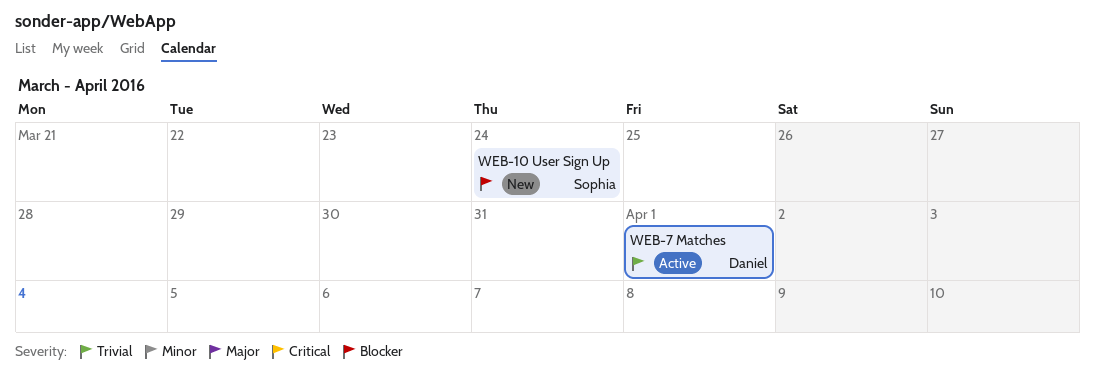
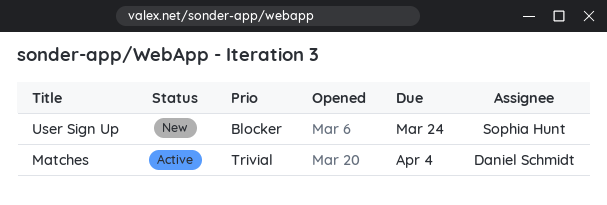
Matches, due: Apr 1 -> Apr 4

